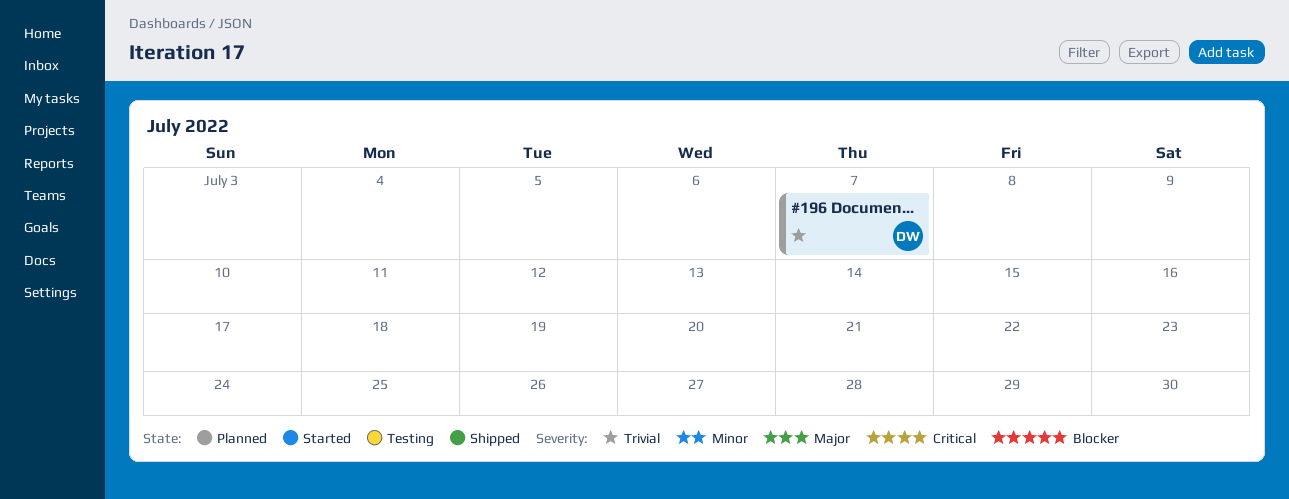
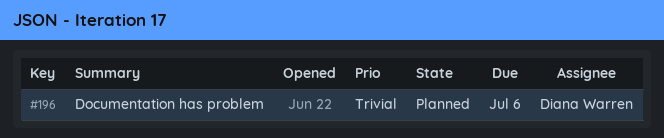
#196, due: Jul 7 -> Jul 6

